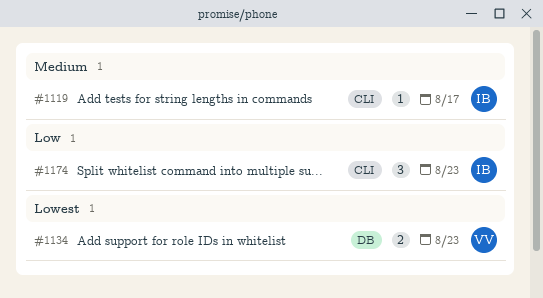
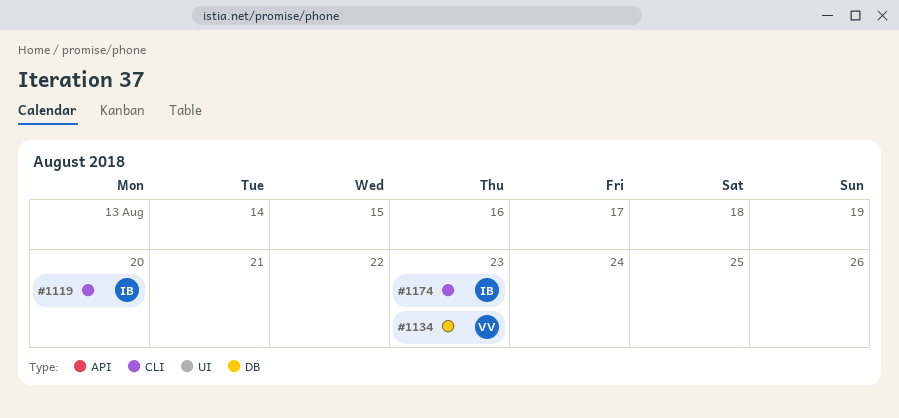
#1119, due: Aug 17 -> Aug 20

